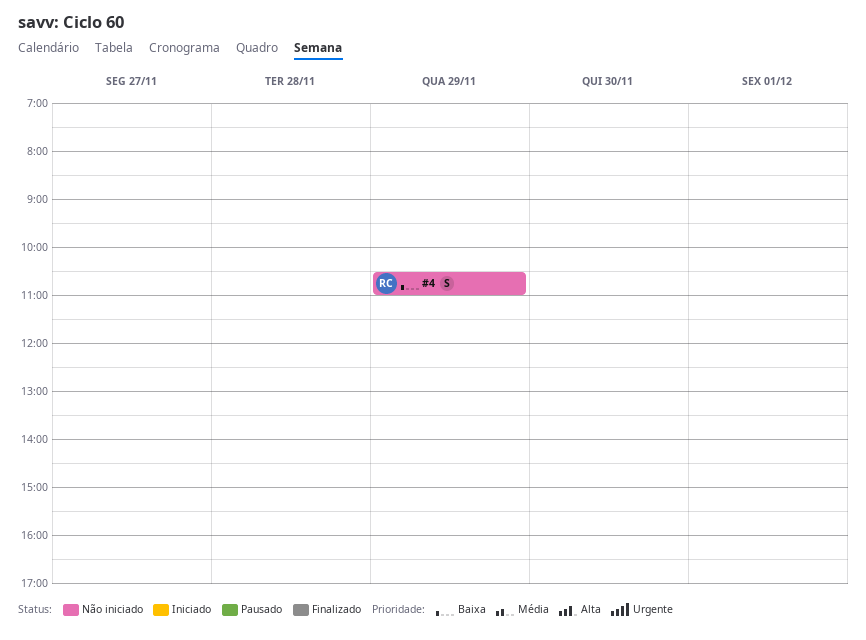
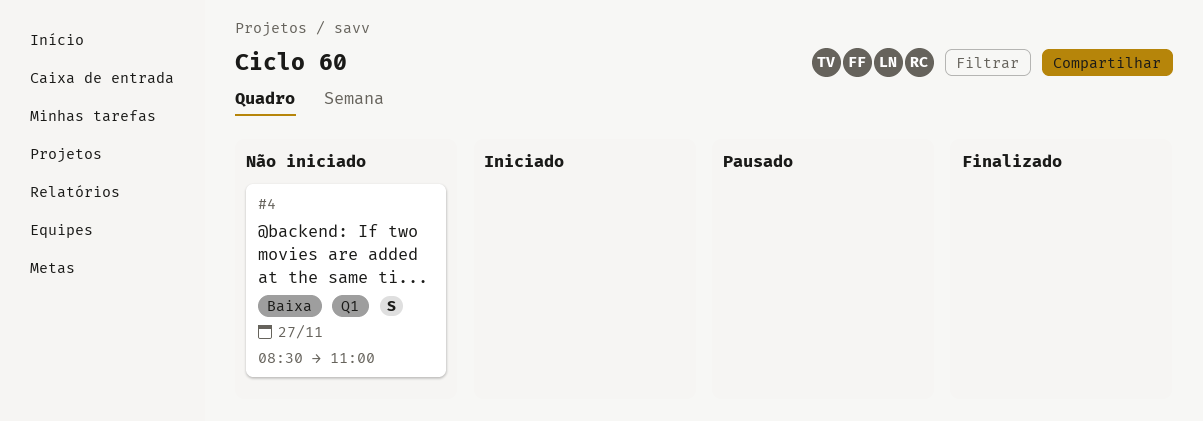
#4, day: Nov 29 -> Nov 27
#4, begins: 10:30 -> 08:30

